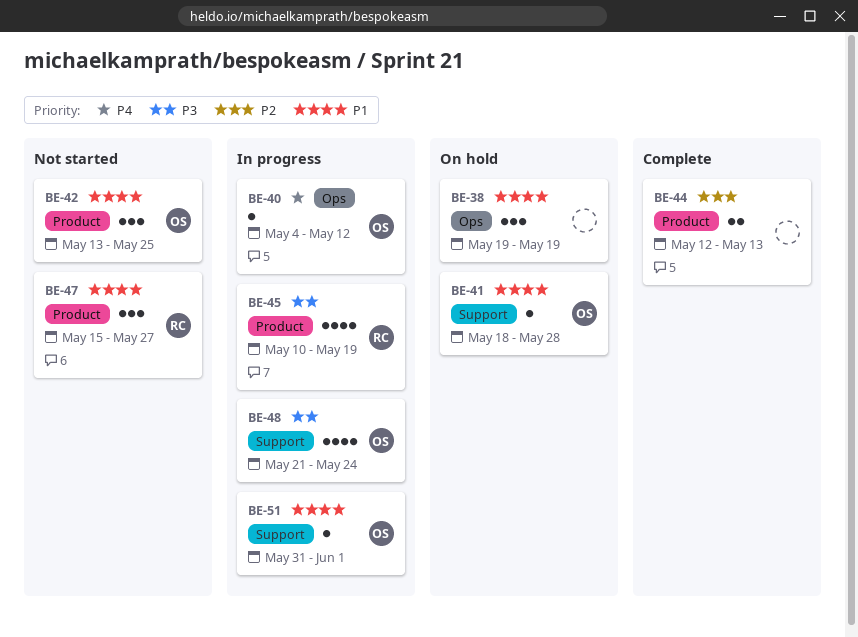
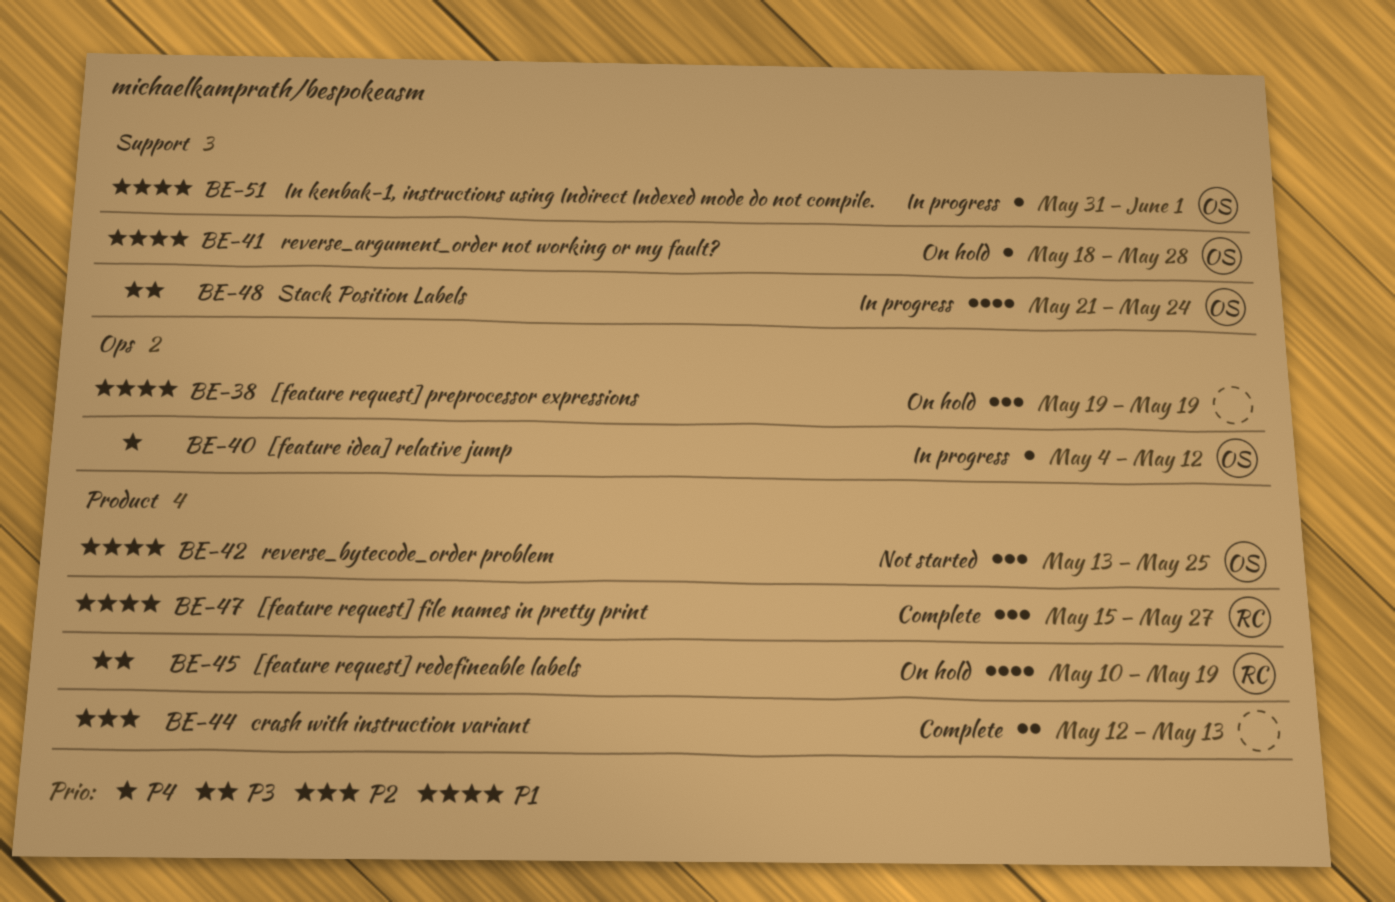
BE-45, status: In progress -> On hold
BE-47, status: Not started -> Complete

